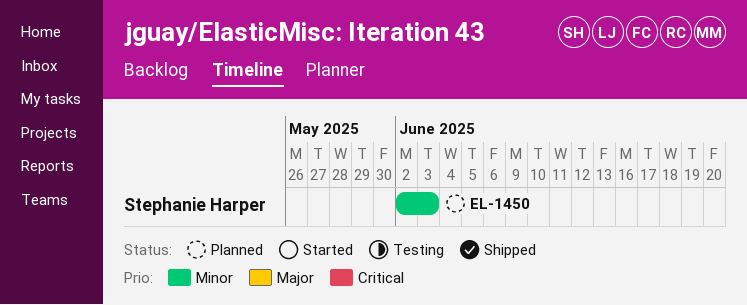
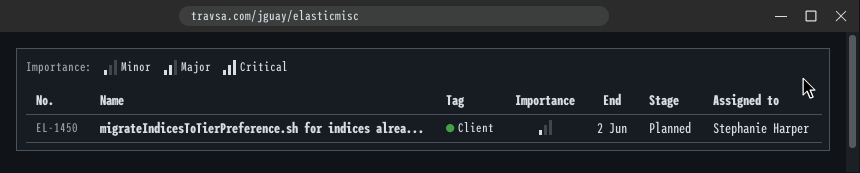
EL-1450, due: Jun 3 -> Jun 2

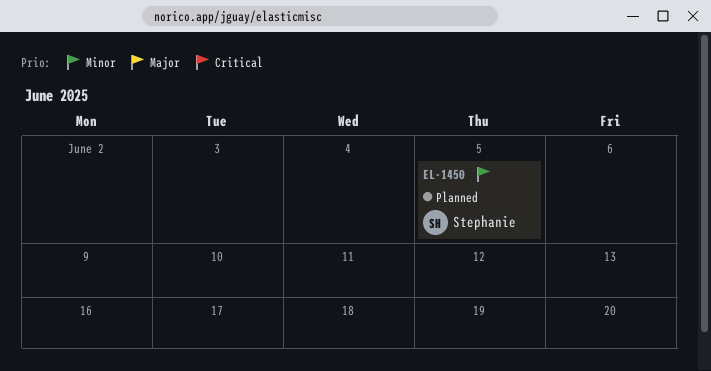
EL-1450, due: Jun 2 -> Jun 5

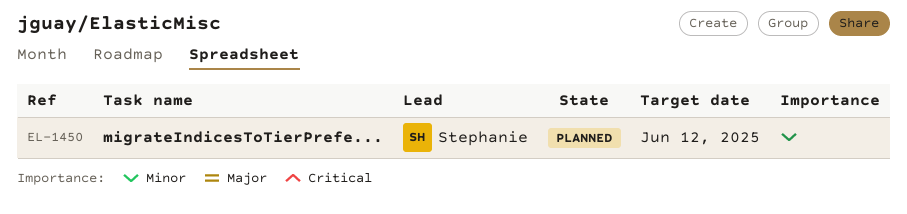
EL-1450, due: Jun 5 -> Jun 12

